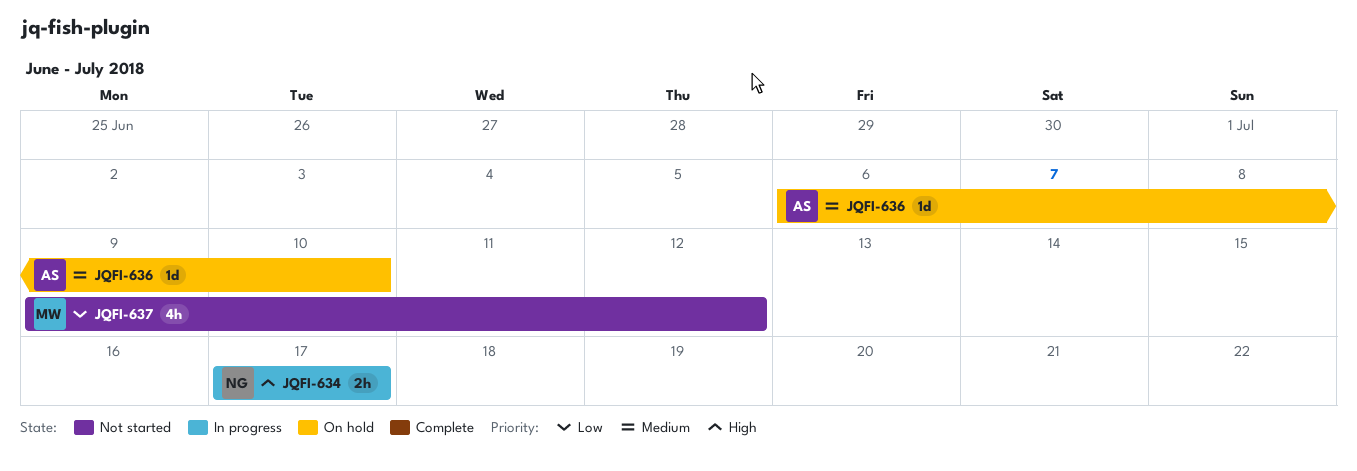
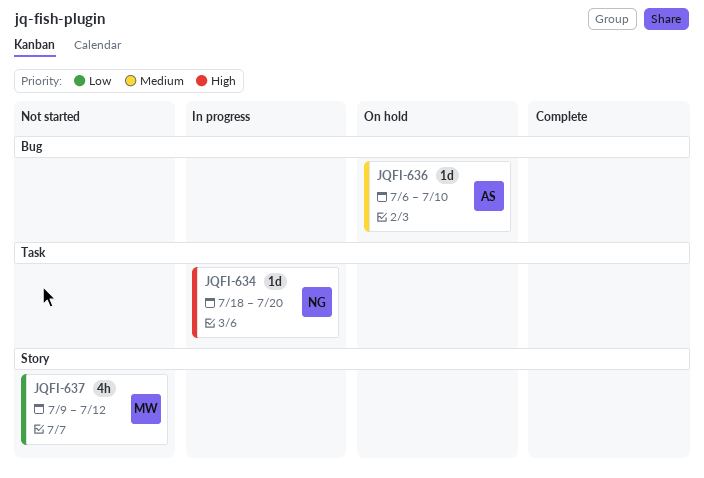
JQFI-634, estimate: 2h -> 1d
JQFI-634, start: Jul 17 -> Jul 18
JQFI-634, due: Jul 17 -> Jul 20

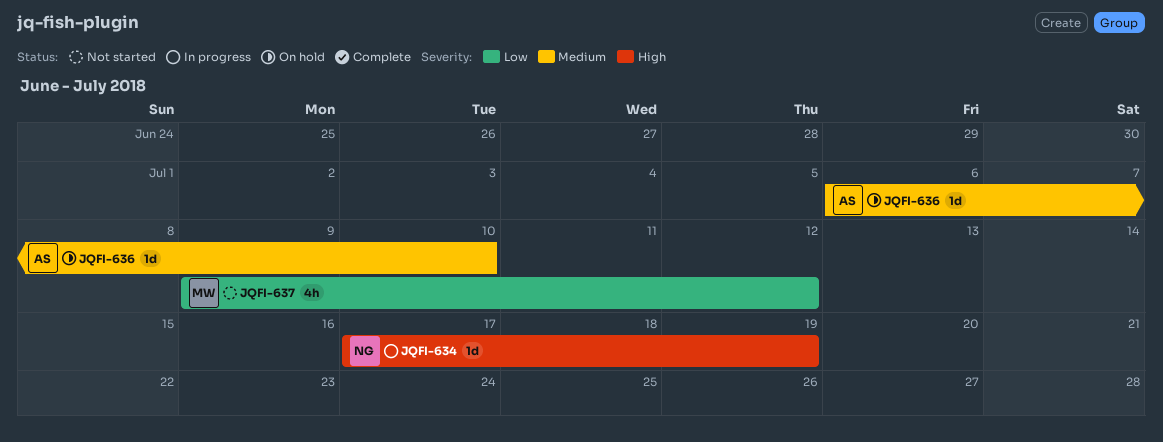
JQFI-634, start: Jul 18 -> Jul 17
JQFI-634, due: Jul 20 -> Jul 19

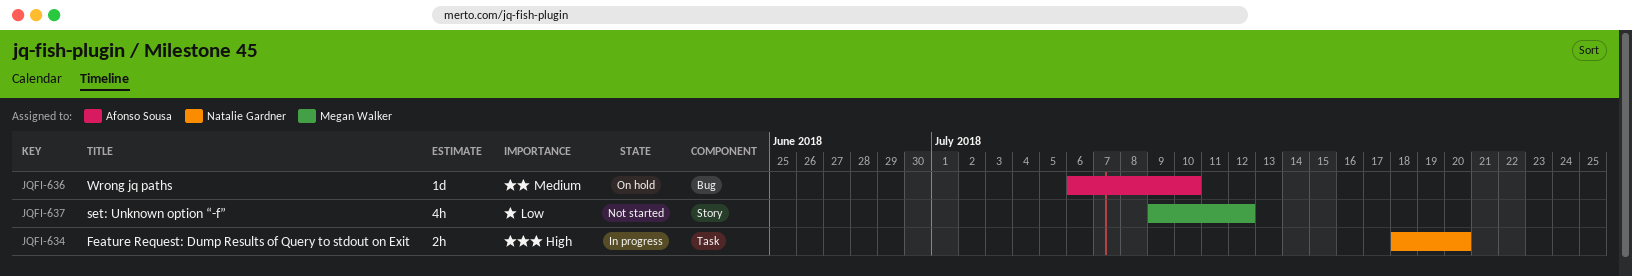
JQFI-634, estimate: 1d -> 2h
JQFI-634, start: Jul 17 -> Jul 18
JQFI-634, due: Jul 19 -> Jul 20

